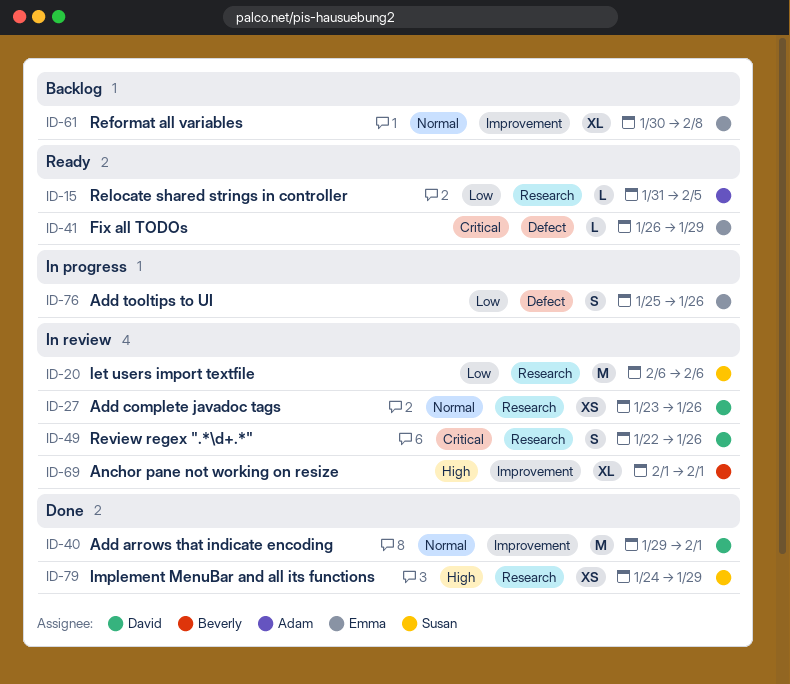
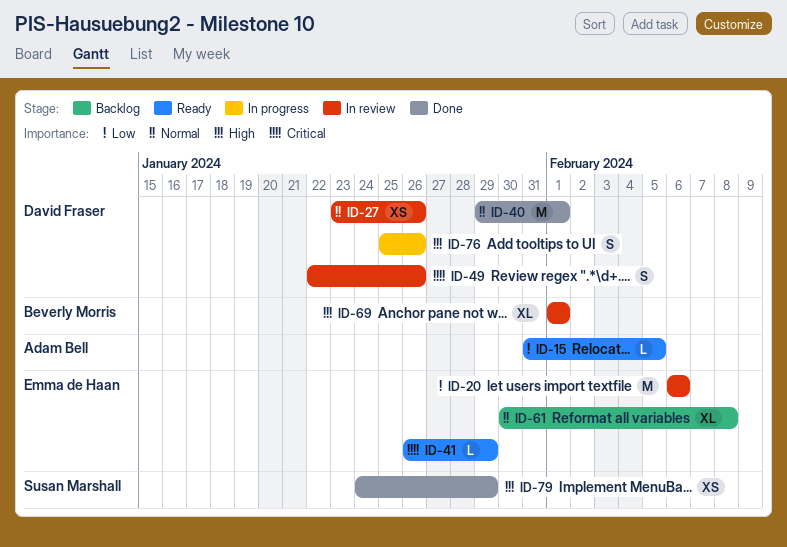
ID-20, owner: Susan Marshall -> Emma de Haan
ID-76, owner: Emma de Haan -> David Fraser
ID-76, priority: Low -> High

